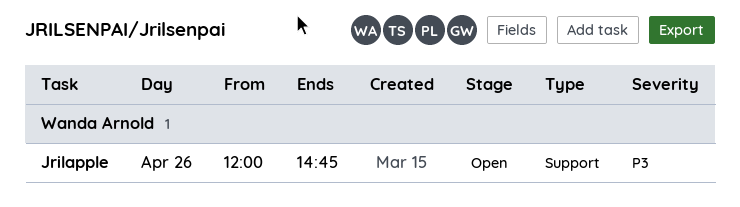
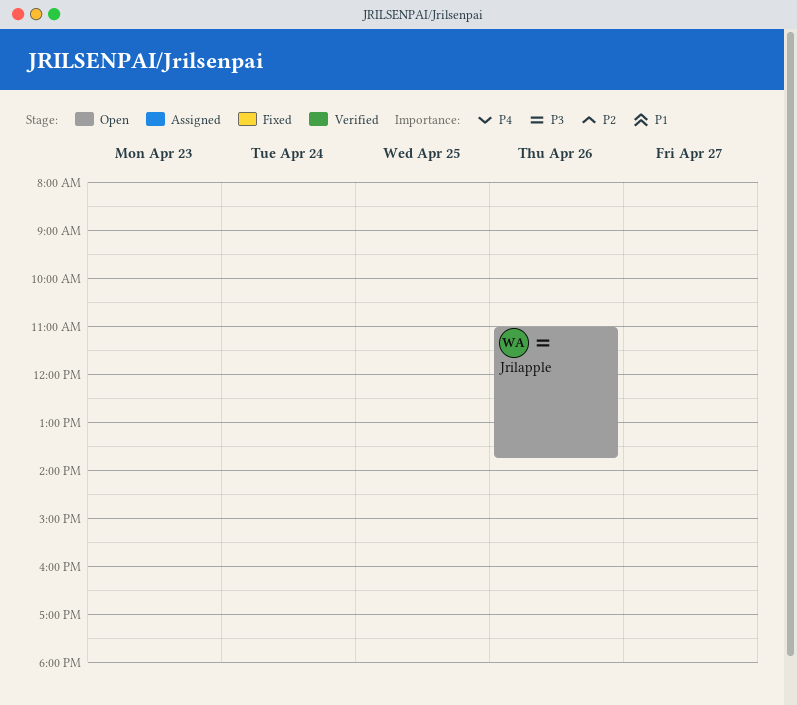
Jrilapple, begins: 12:00 -> 11:00
Jrilapple, ends: 14:45 -> 13:45

